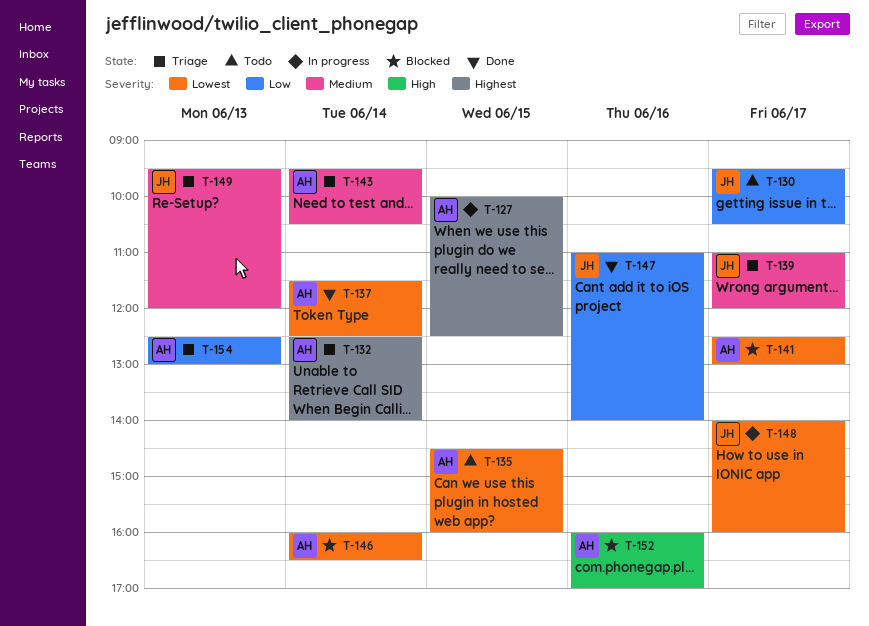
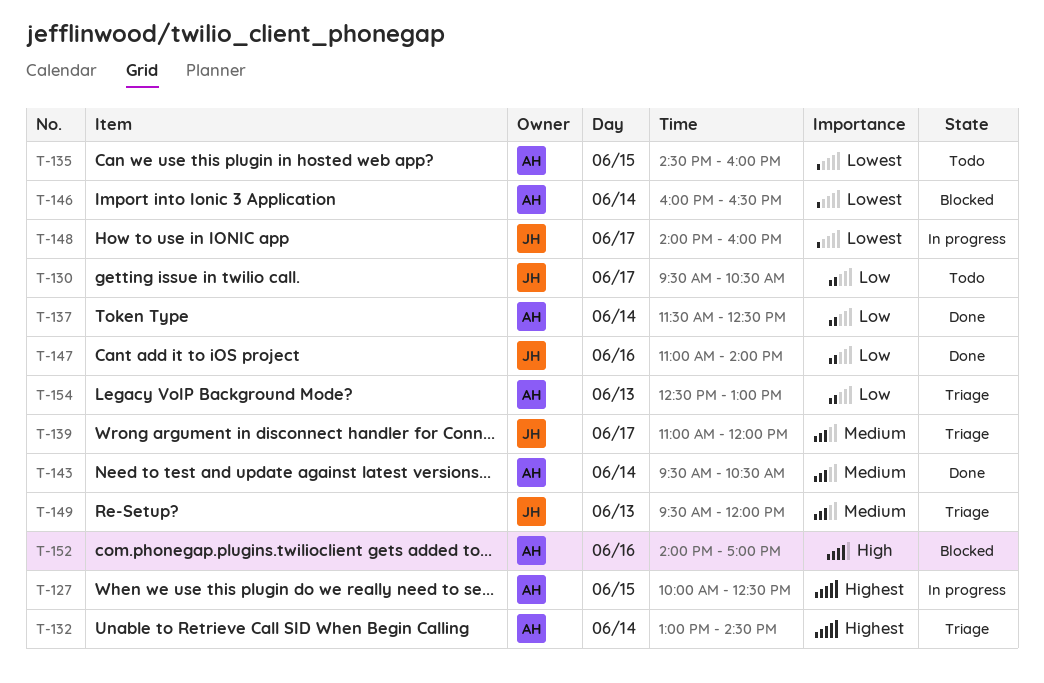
T-132, begins: 12:30 -> 13:00
T-132, ends: 14:00 -> 14:30
T-137, priority: Lowest -> Low
T-141: present -> none
T-143, status: Triage -> Done
T-152, begins: 16:00 -> 14:00

